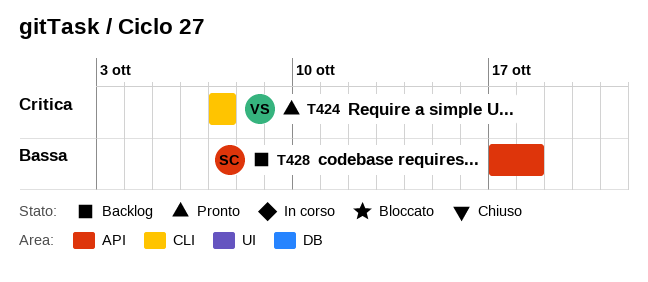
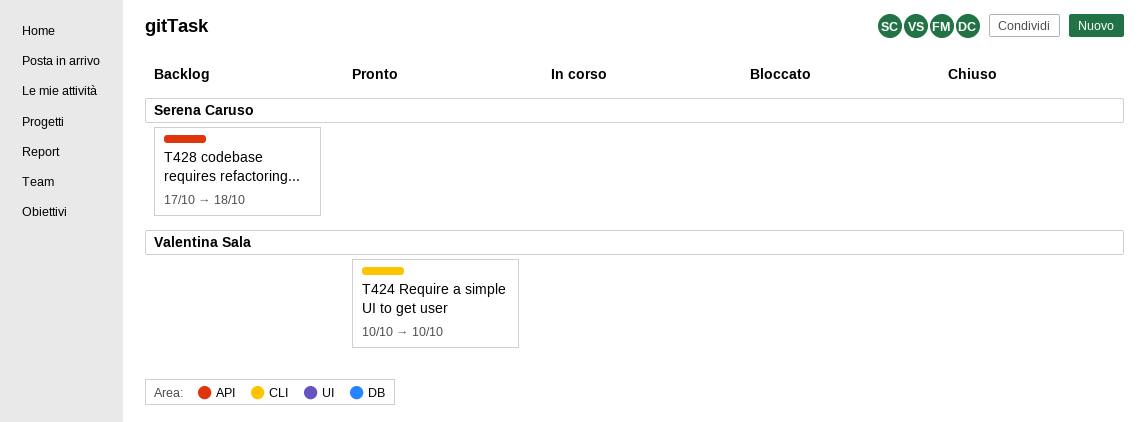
T424, start: Oct 7 -> Oct 10
T424, due: Oct 7 -> Oct 10

